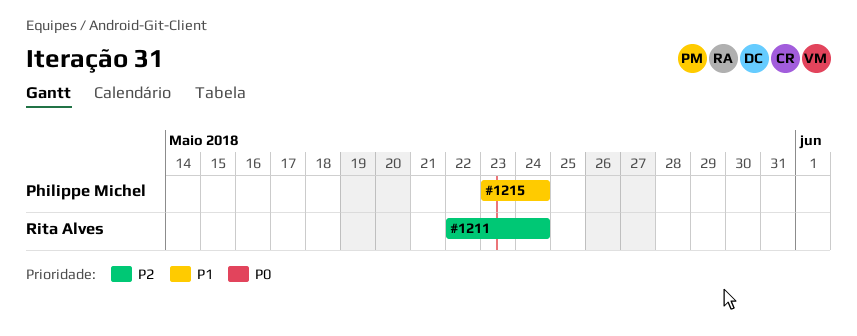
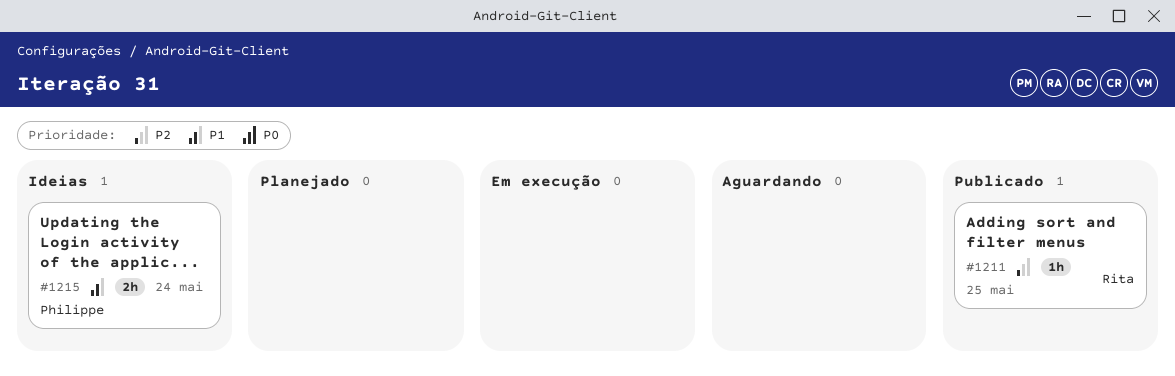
#1211, due: May 24 -> May 25

